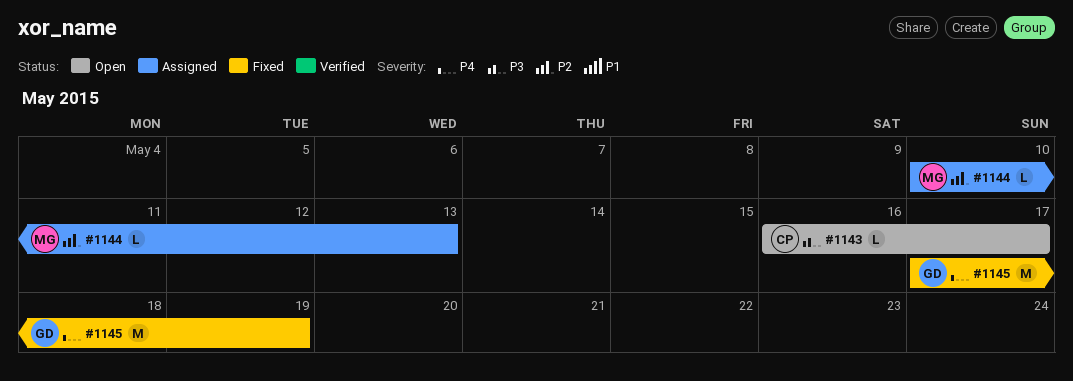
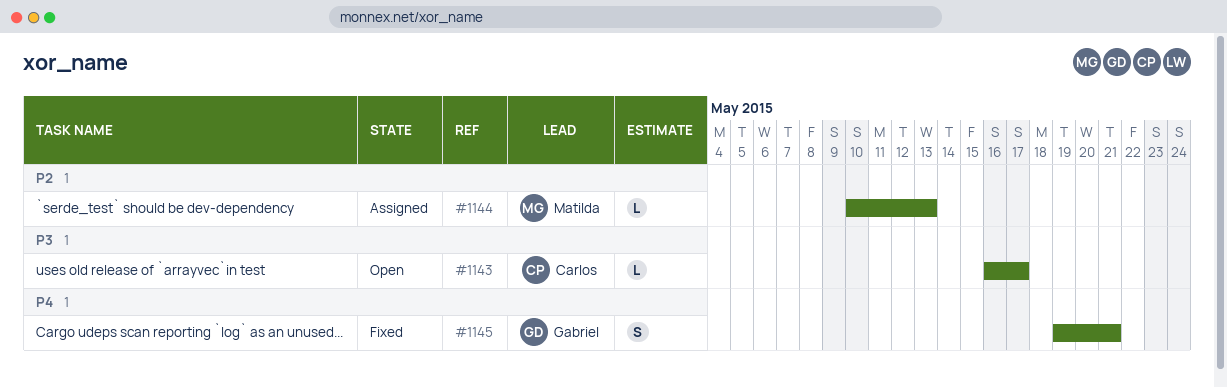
#1145, estimate: M -> S
#1145, start: May 17 -> May 19
#1145, due: May 19 -> May 21

